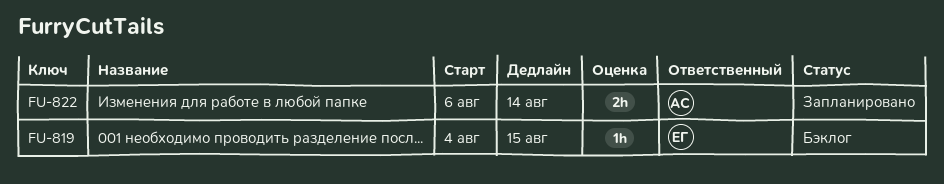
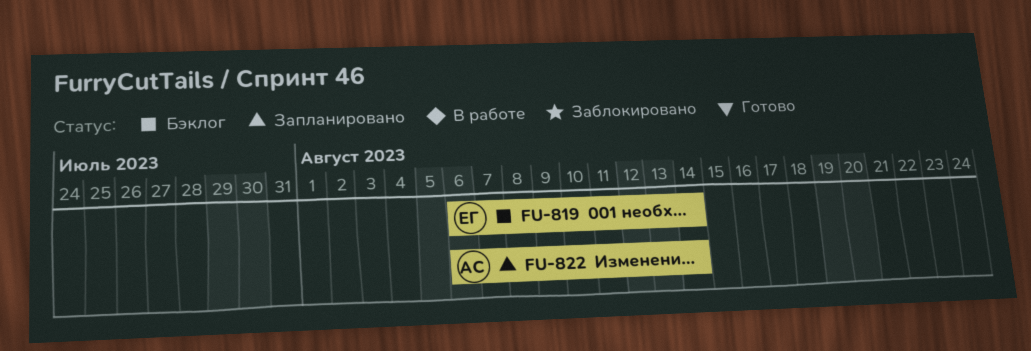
FU-819, start: Aug 4 -> Aug 6
FU-819, due: Aug 15 -> Aug 14

